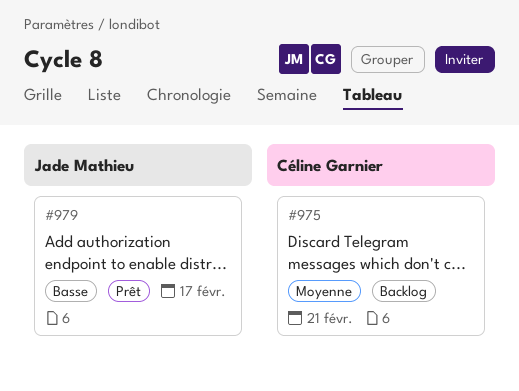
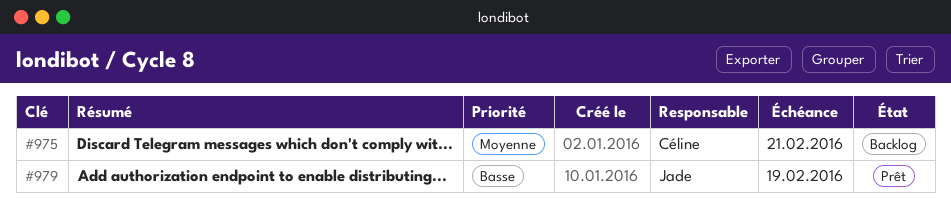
#979, due: Feb 17 -> Feb 19

